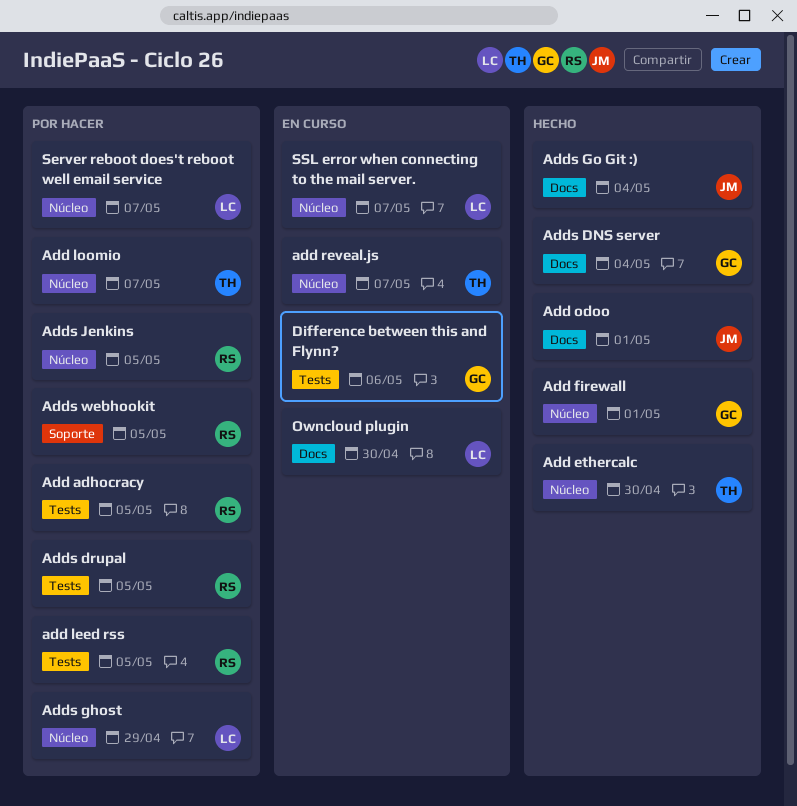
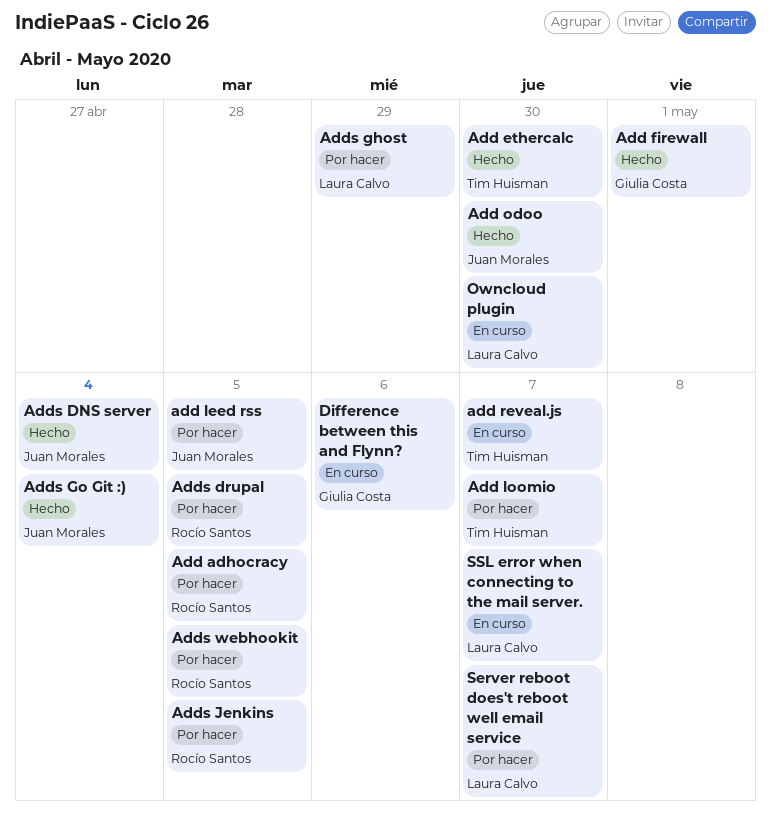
add leed rss, owner: Rocío Santos -> Juan Morales
Add odoo, due: May 1 -> Apr 30
Adds DNS server, owner: Giulia Costa -> Juan Morales

